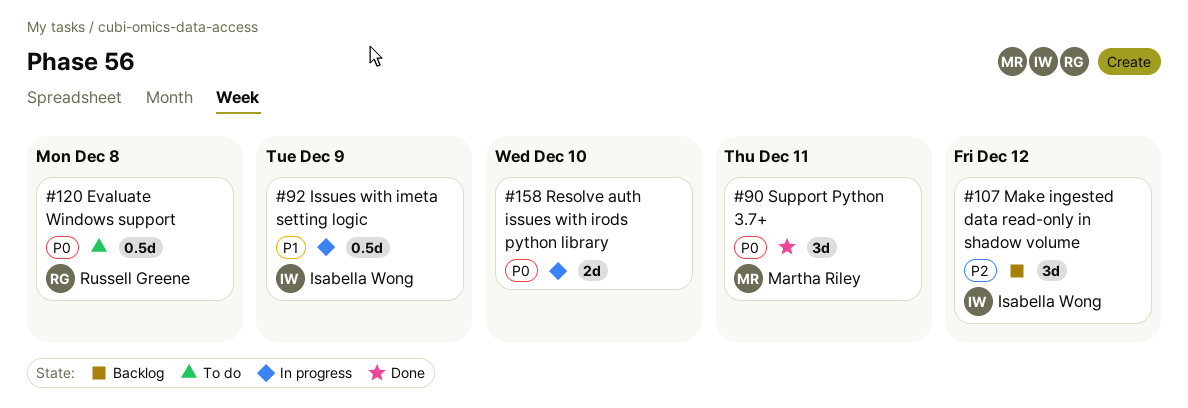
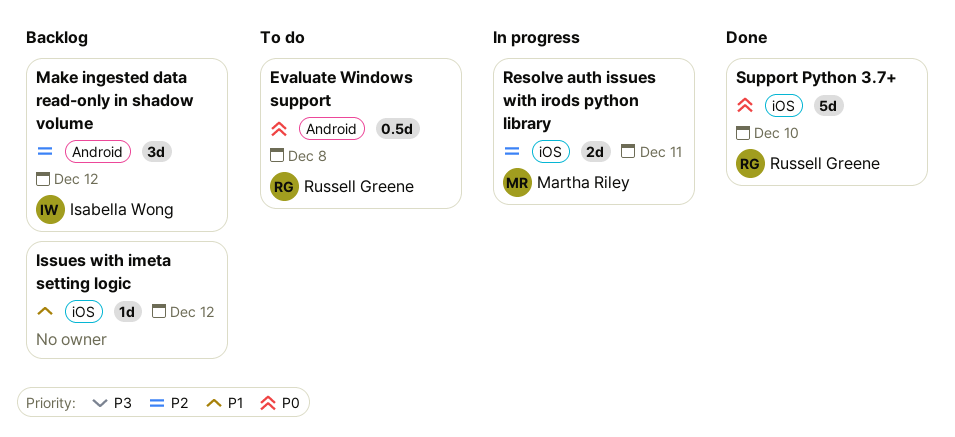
Issues with imeta setting logic, status: In progress -> Backlog
Issues with imeta setting logic, owner: Isabella Wong -> none
Issues with imeta setting logic, estimate: 0.5d -> 1d
Issues with imeta setting logic, due: Dec 9 -> Dec 12
Resolve auth issues with irods python library, owner: none -> Martha Riley
Resolve auth issues with irods python library, priority: P0 -> P2
Resolve auth issues with irods python library, due: Dec 10 -> Dec 11
Support Python 3.7+, owner: Martha Riley -> Russell Greene
Support Python 3.7+, estimate: 3d -> 5d
Support Python 3.7+, due: Dec 11 -> Dec 10

